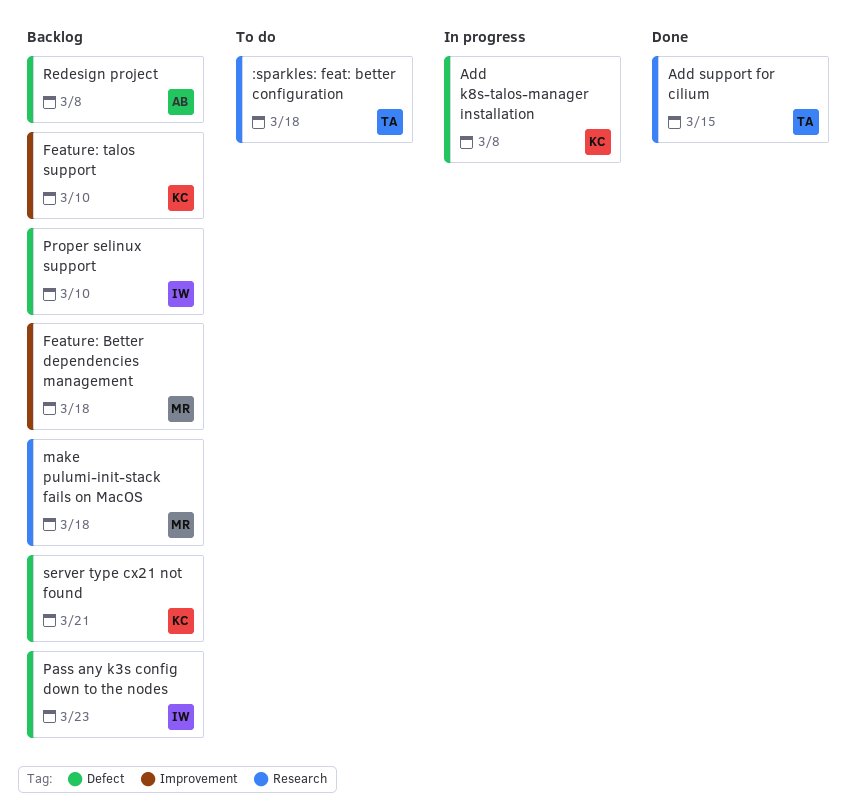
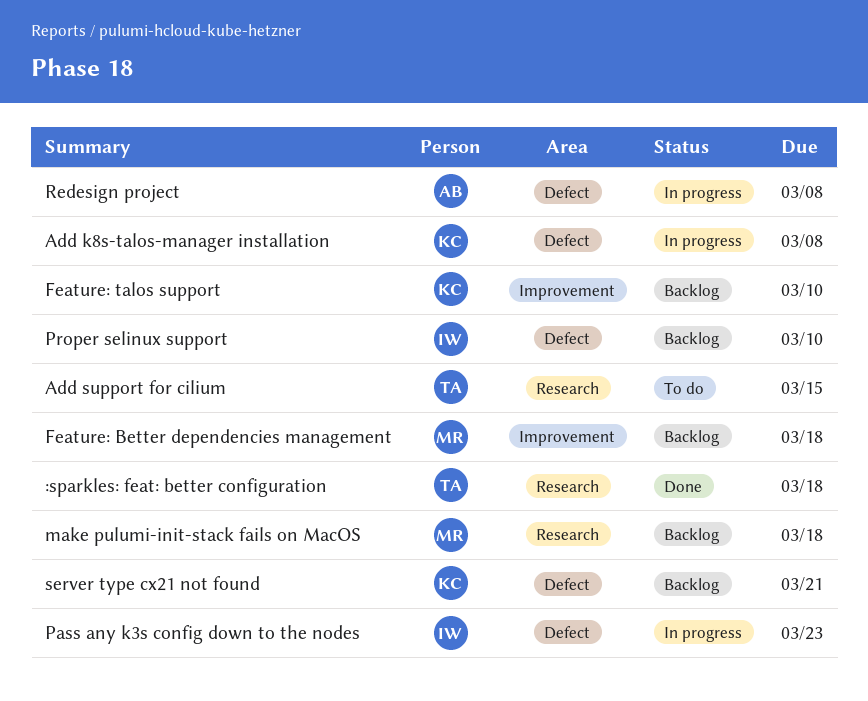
:sparkles: feat: better configuration, status: To do -> Done
Add support for cilium, status: Done -> To do
Pass any k3s config down to the nodes, status: Backlog -> In progress
Redesign project, status: Backlog -> In progress

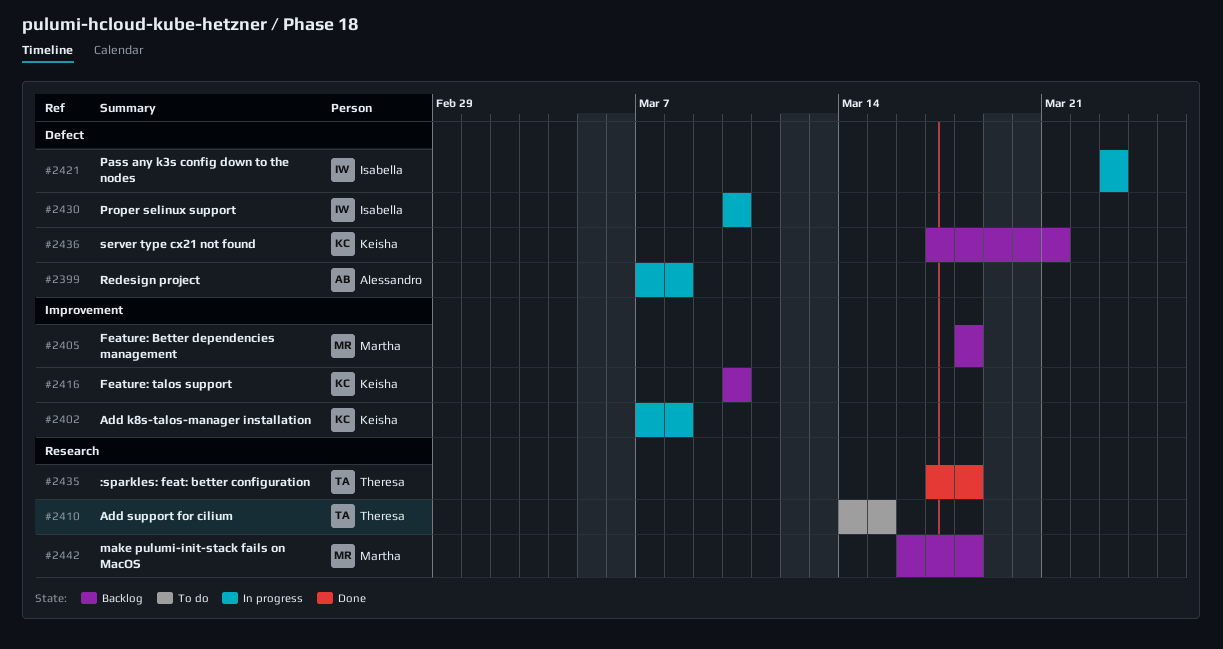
Add k8s-talos-manager installation, label: Defect -> Improvement
Proper selinux support, status: Backlog -> In progress

